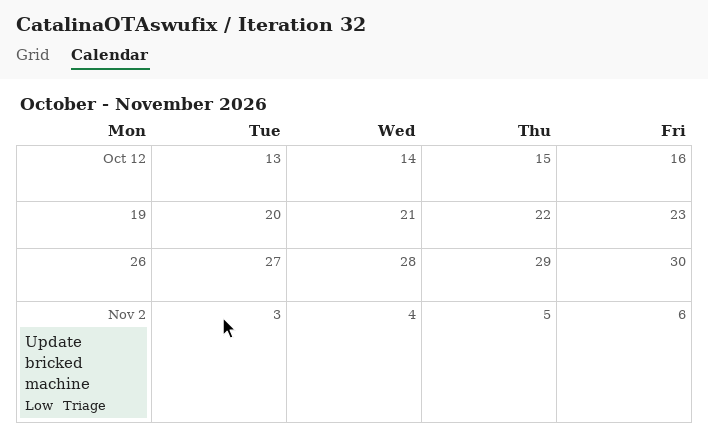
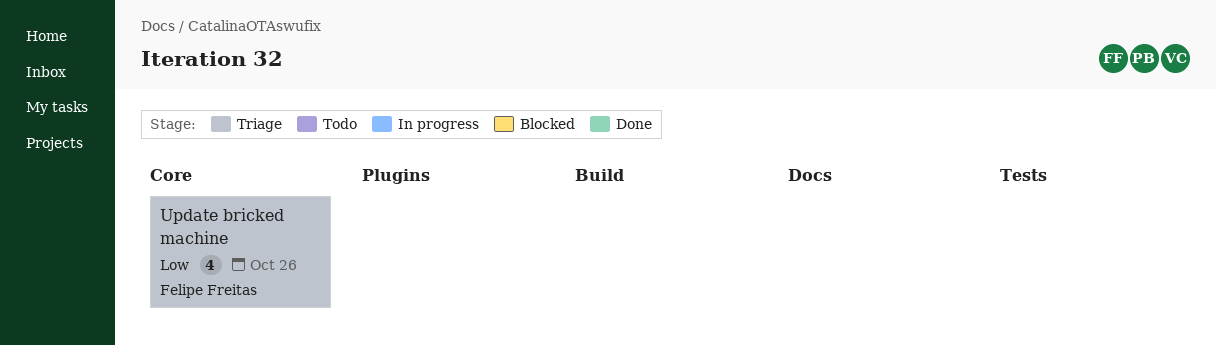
Update bricked machine, due: Nov 2 -> Oct 26

